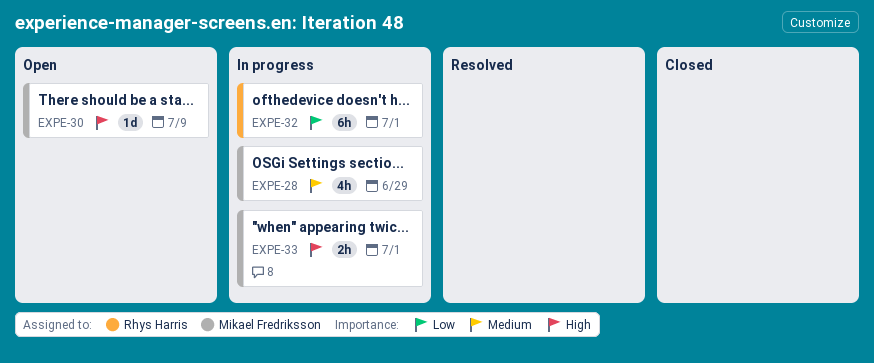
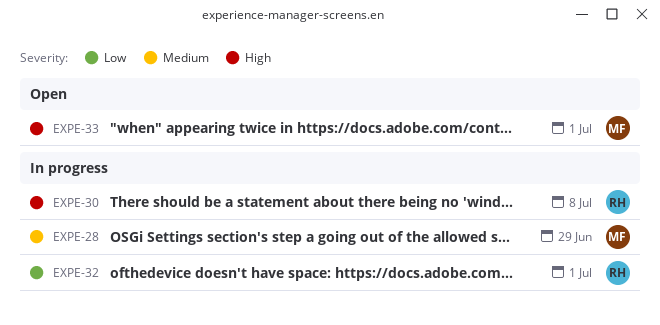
EXPE-30, status: Open -> In progress
EXPE-30, owner: Mikael Fredriksson -> Rhys Harris
EXPE-30, due: Jul 9 -> Jul 8
EXPE-33, status: In progress -> Open

